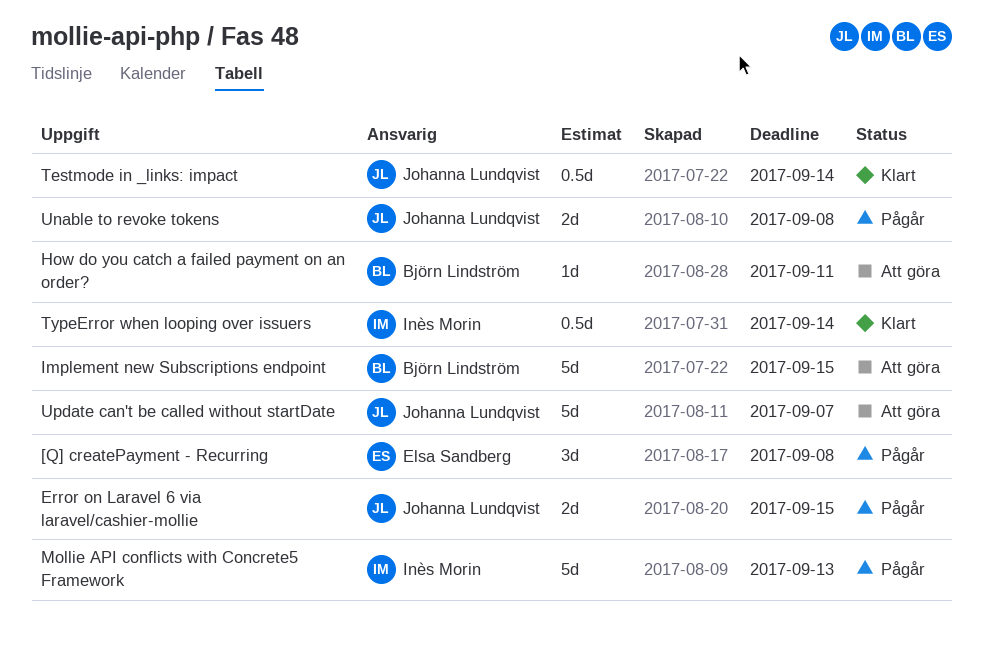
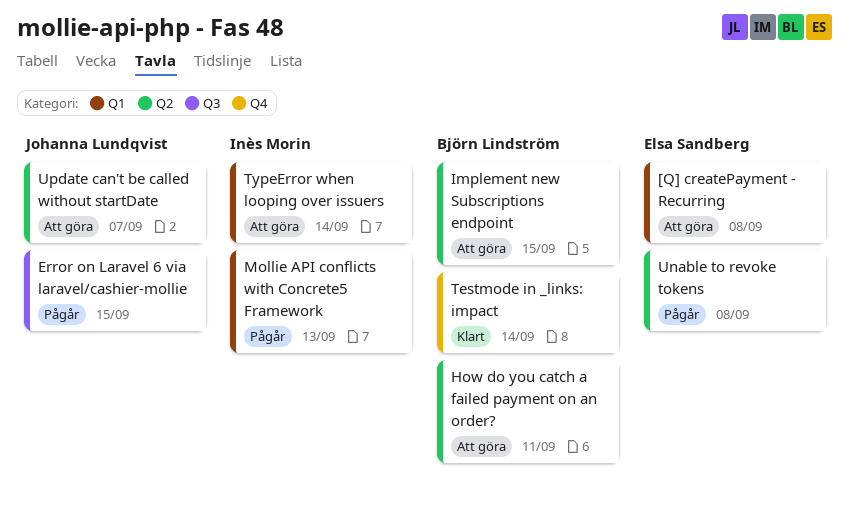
[Q] createPayment - Recurring, status: Pågår -> Att göra
Testmode in _links: impact, owner: Johanna Lundqvist -> Björn Lindström
TypeError when looping over issuers, status: Klart -> Att göra
Unable to revoke tokens, owner: Johanna Lundqvist -> Elsa Sandberg

